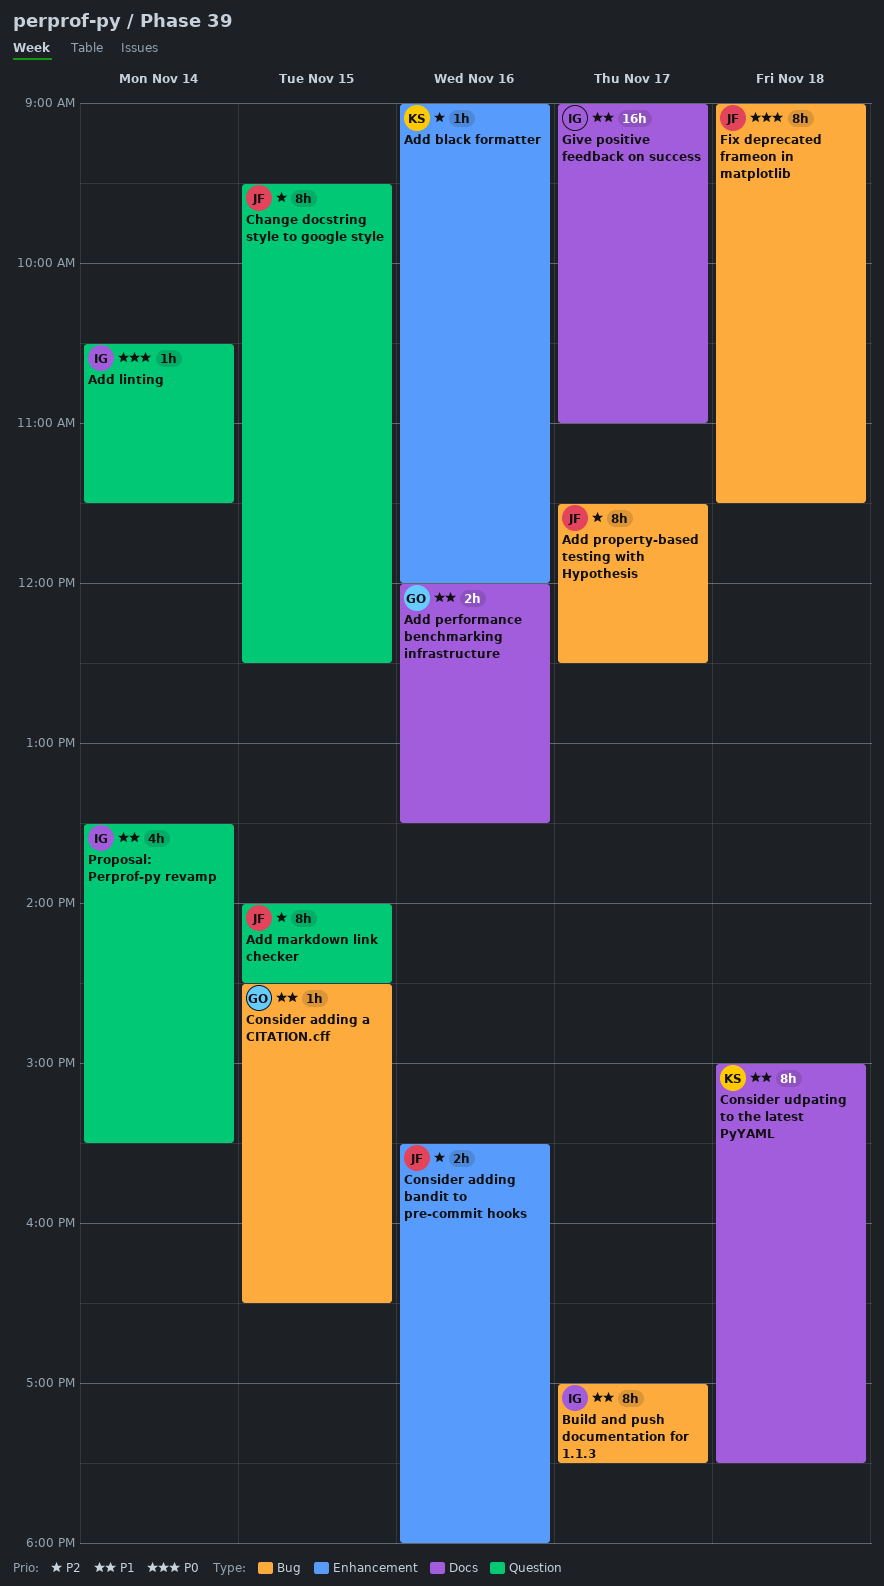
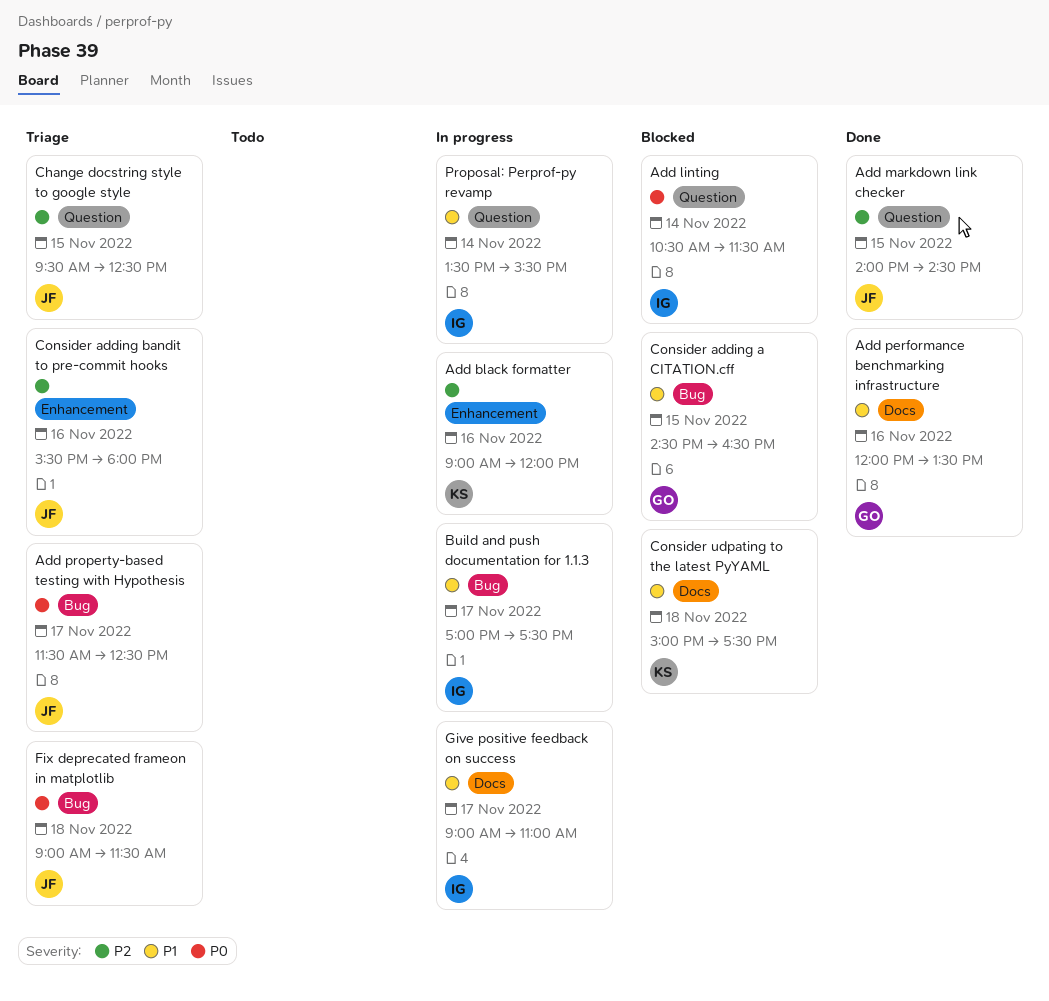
Add property-based testing with Hypothesis, priority: P2 -> P0

